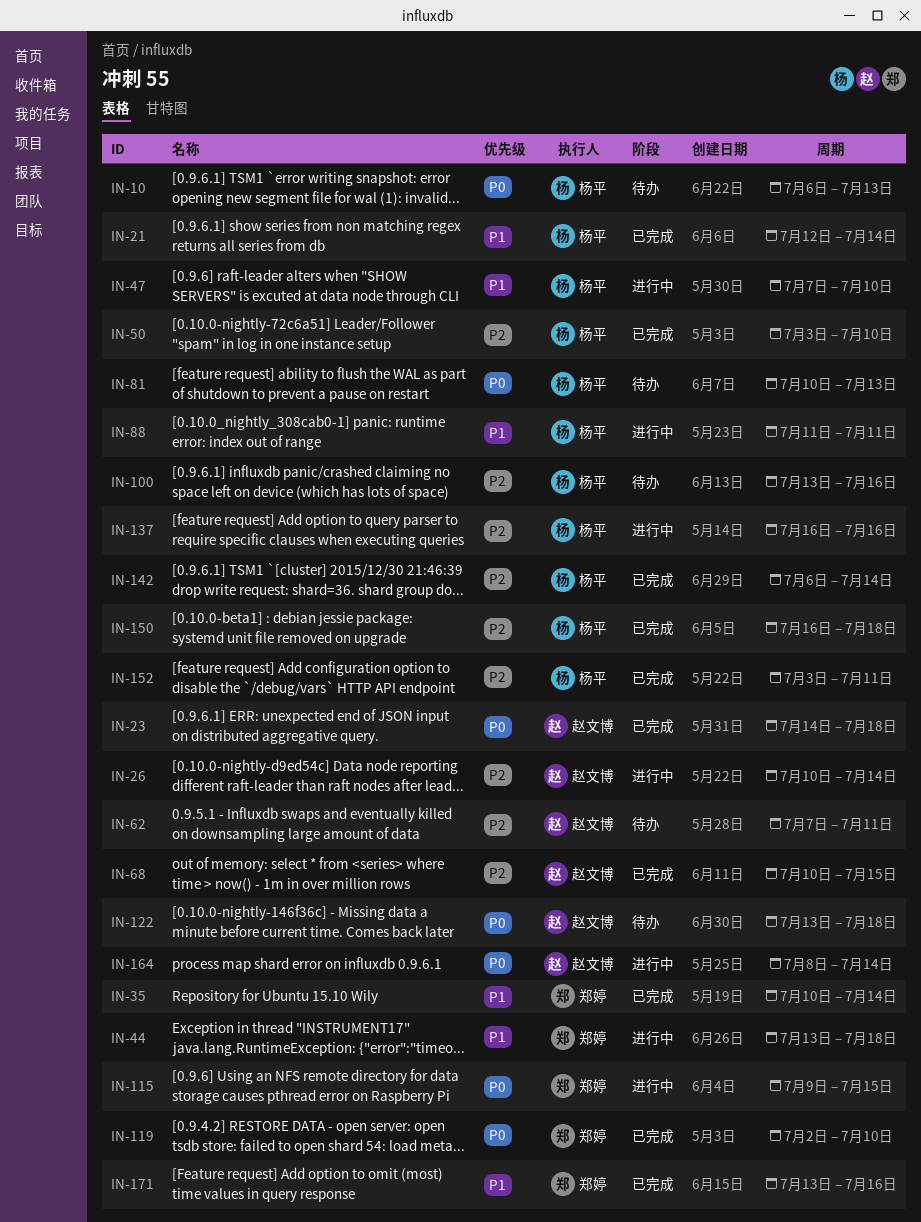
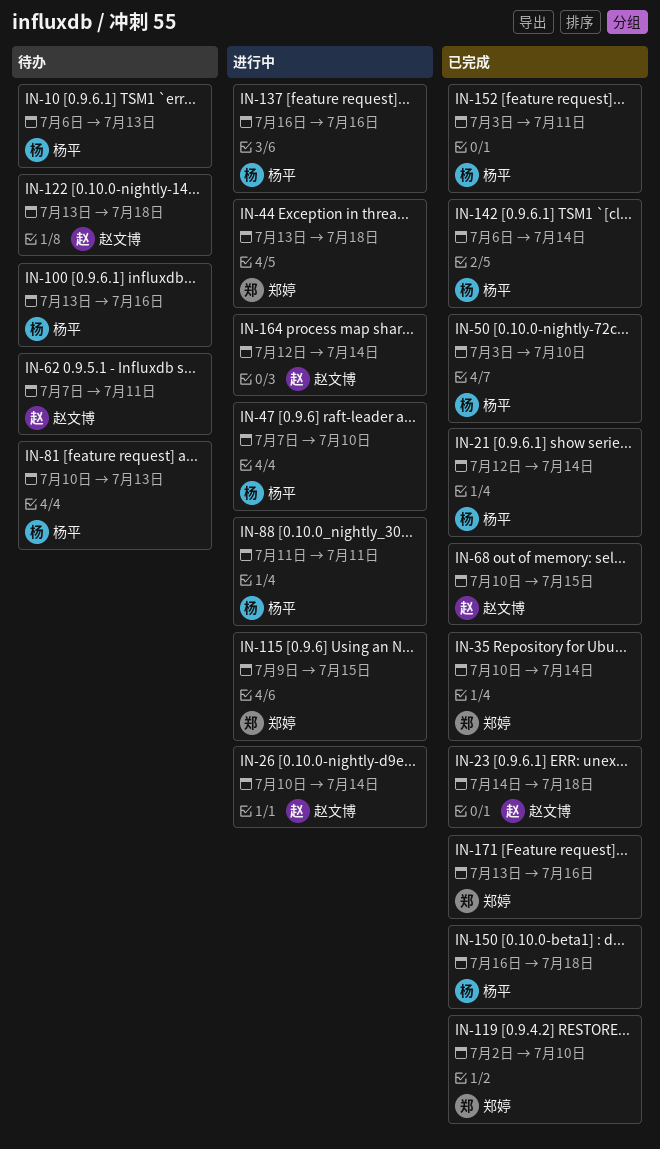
IN-164, start: Jul 8 -> Jul 12

